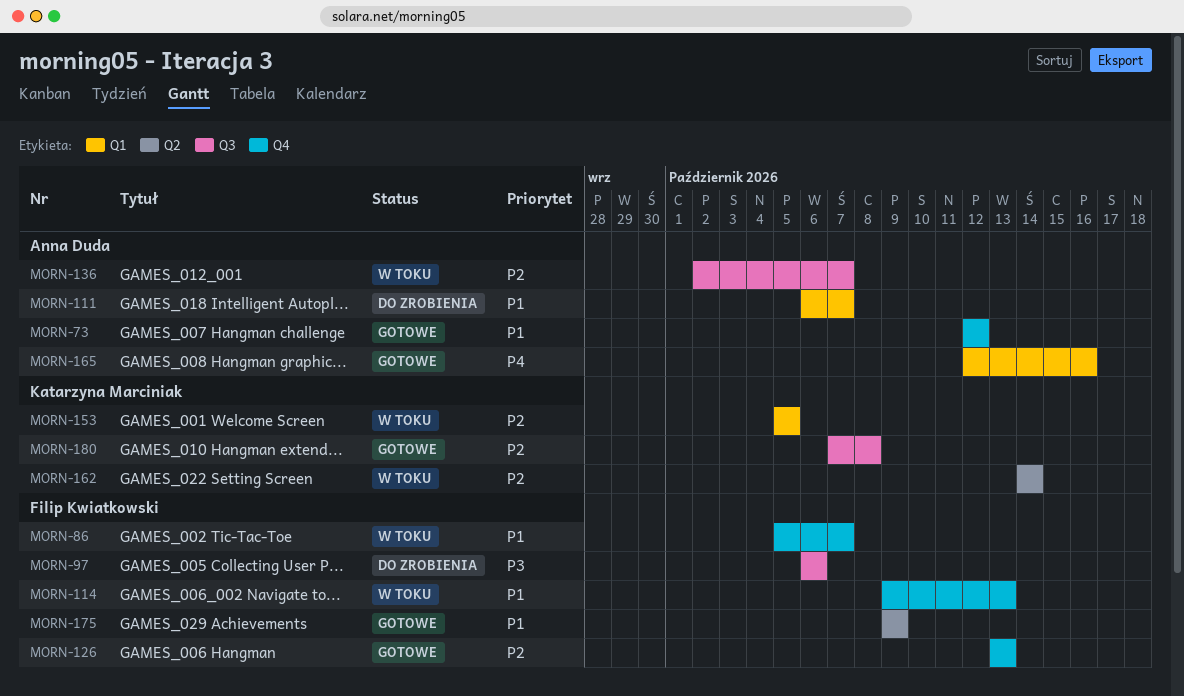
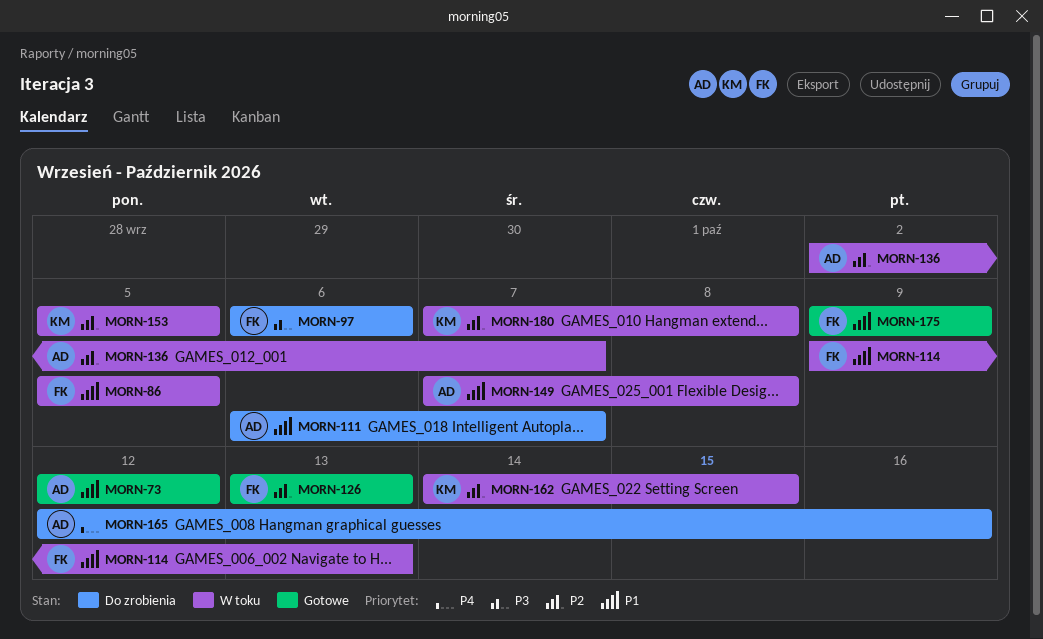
MORN-86, due: Oct 7 -> Oct 5
MORN-149: none -> present
MORN-162, due: Oct 14 -> Oct 15
MORN-165, status: Gotowe -> Do zrobienia
MORN-180, status: Gotowe -> W toku

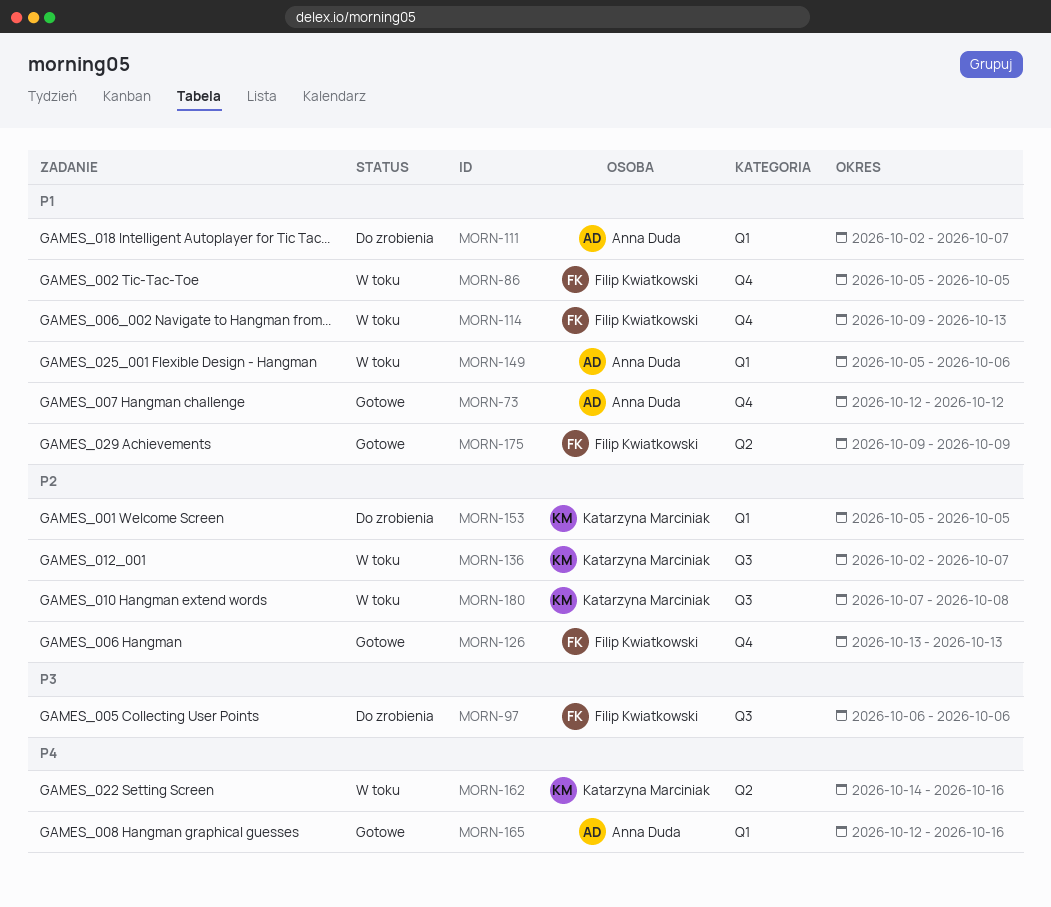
MORN-111, start: Oct 6 -> Oct 2
MORN-136, owner: Anna Duda -> Katarzyna Marciniak
MORN-149, start: Oct 7 -> Oct 5
MORN-149, due: Oct 8 -> Oct 6
MORN-153, status: W toku -> Do zrobienia
MORN-162, priority: P2 -> P4
MORN-162, due: Oct 15 -> Oct 16
MORN-165, status: Do zrobienia -> Gotowe

